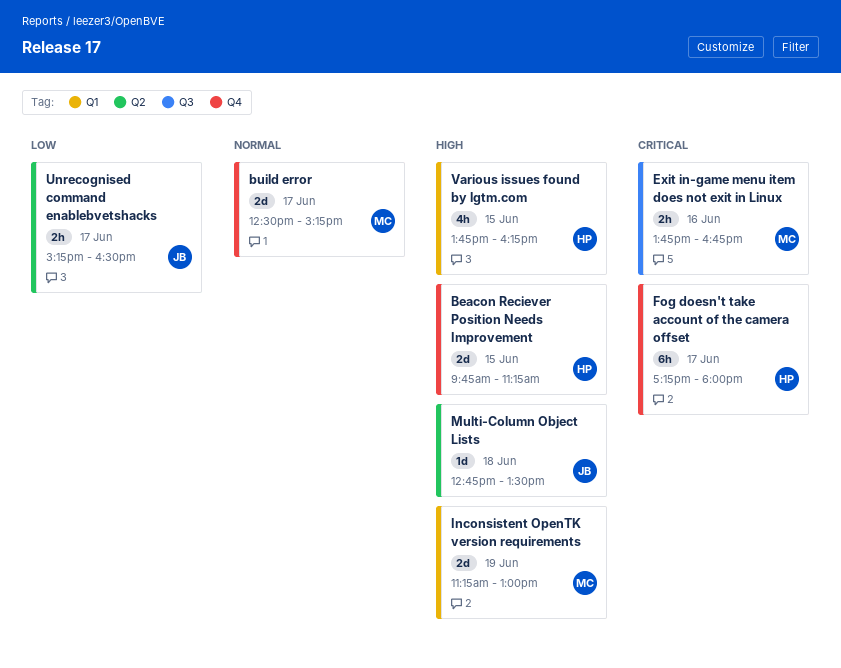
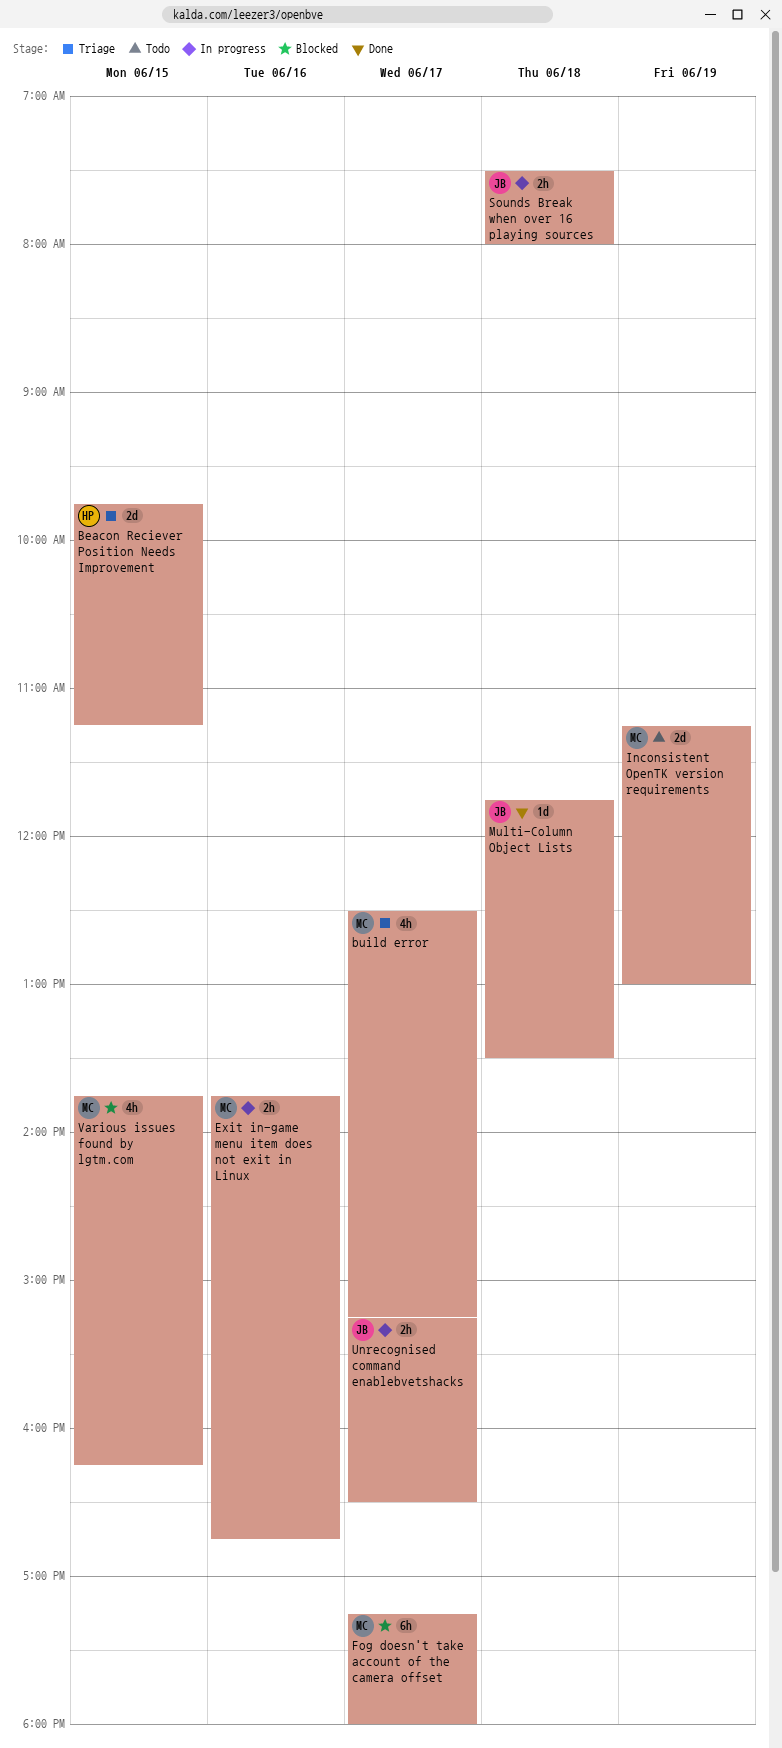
build error, estimate: 2d -> 4h
Fog doesn't take account of the camera offset, owner: HP -> MC
Multi-Column Object Lists, begins: 12:45 -> 11:45
Sounds Break when over 16 playing sources: none -> present
Various issues found by lgtm.com, owner: HP -> MC

